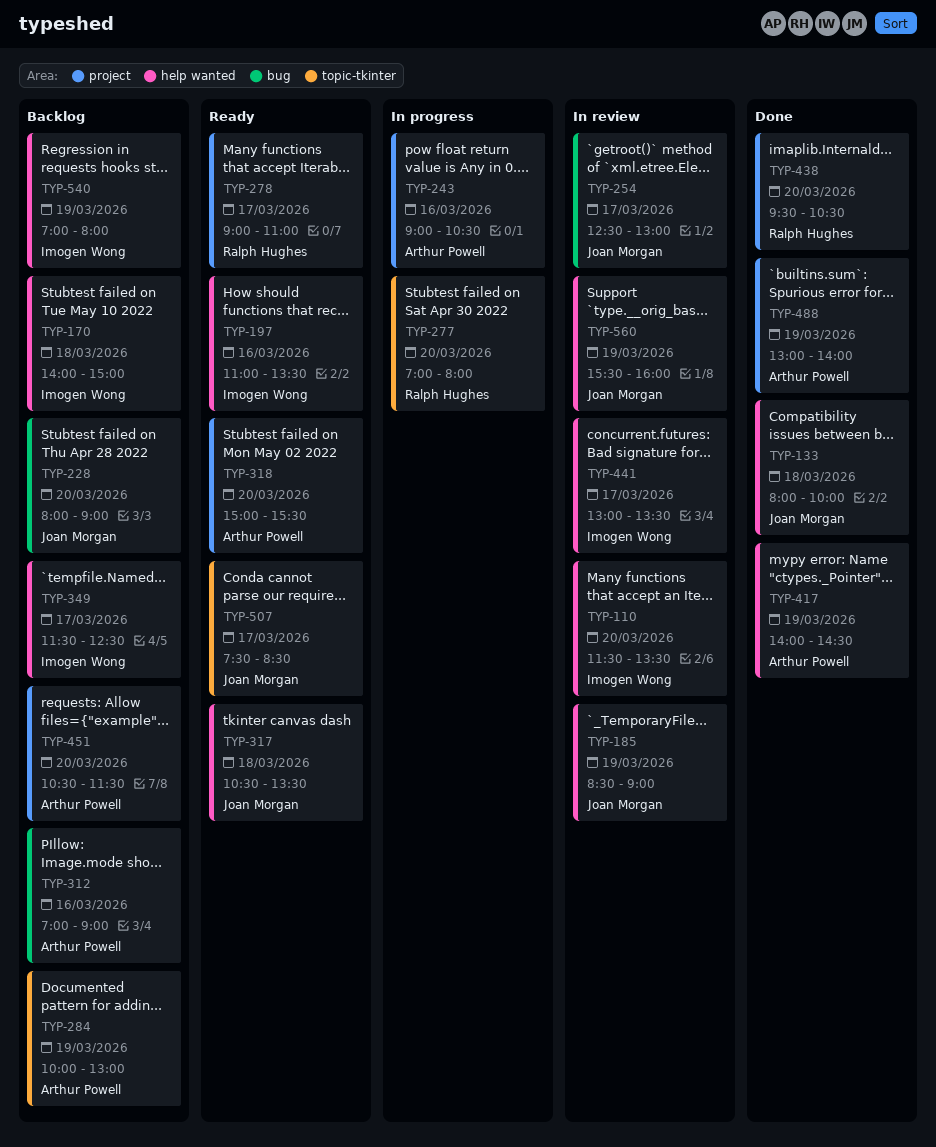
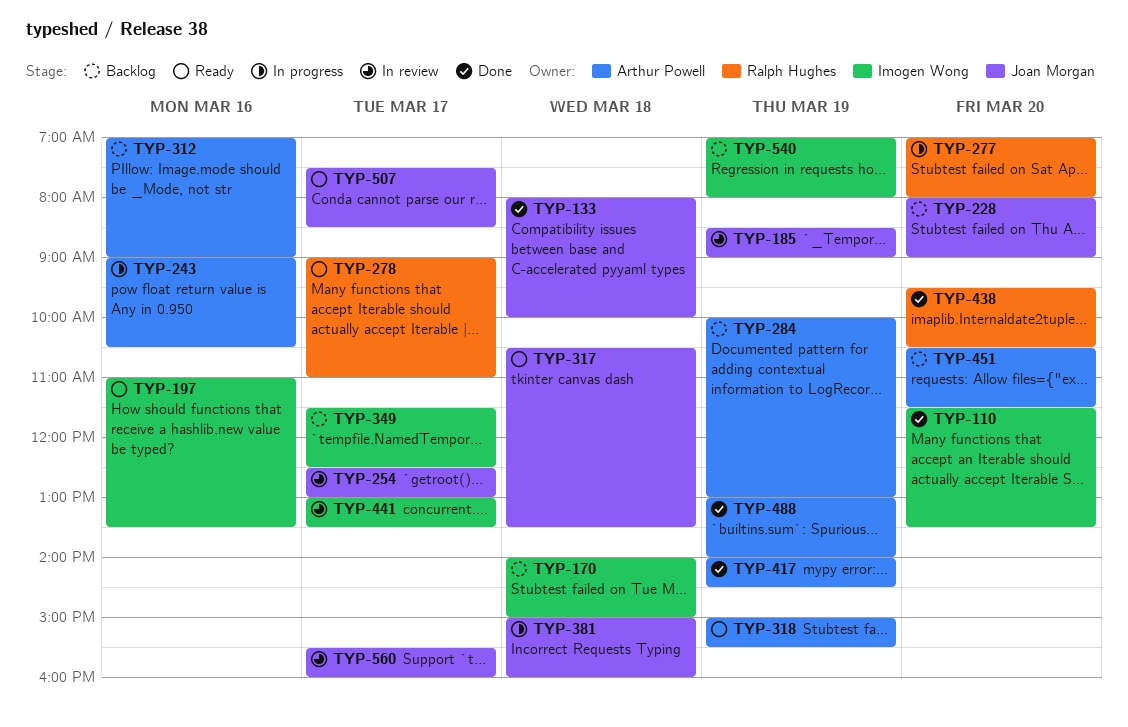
TYP-110, status: In review -> Done
TYP-318, day: Mar 20 -> Mar 19
TYP-381: none -> present
TYP-560, day: Mar 19 -> Mar 17

